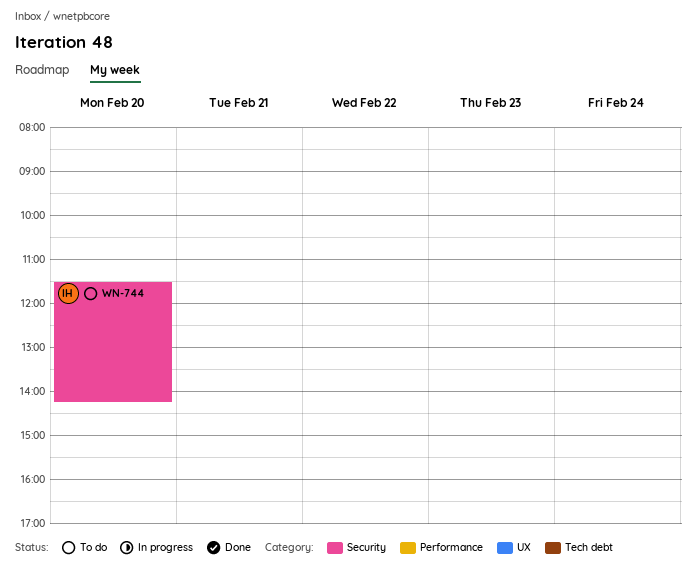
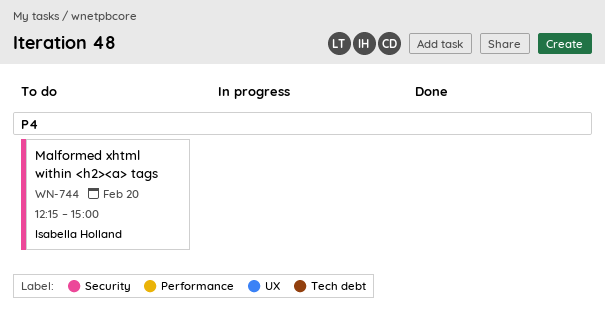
WN-744, begins: 11:30 -> 12:15
WN-744, ends: 14:15 -> 15:00

